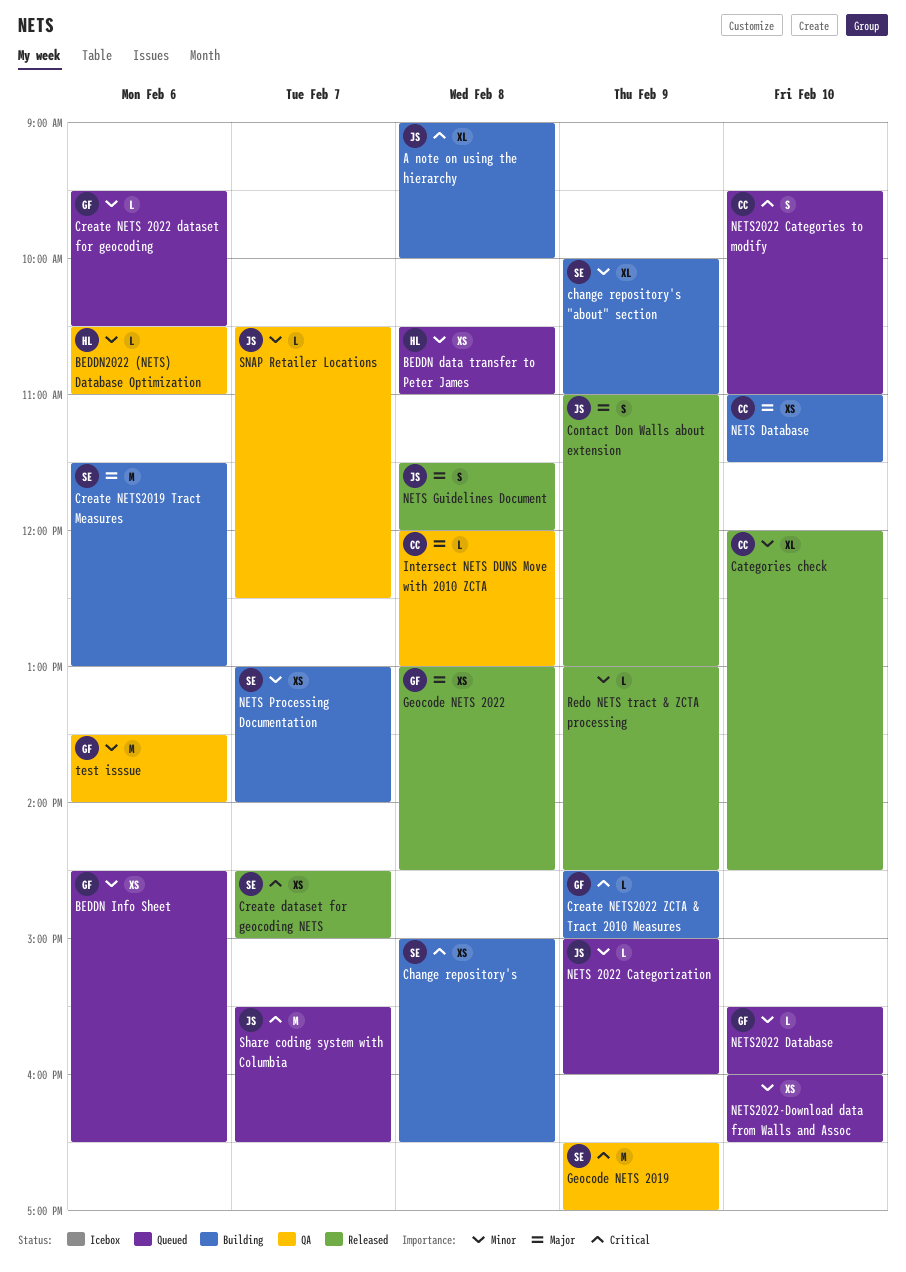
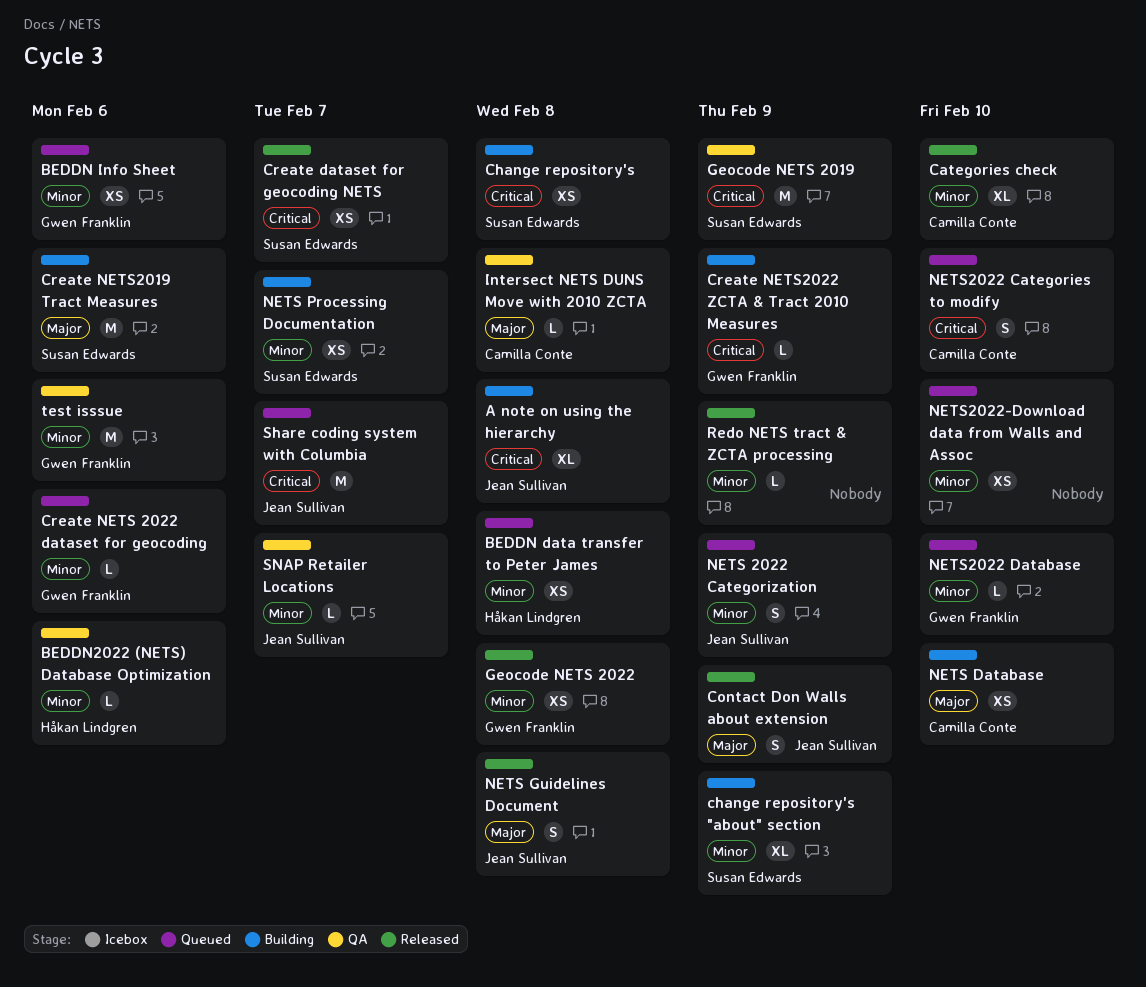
Geocode NETS 2022, priority: Major -> Minor
NETS 2022 Categorization, estimate: L -> S

